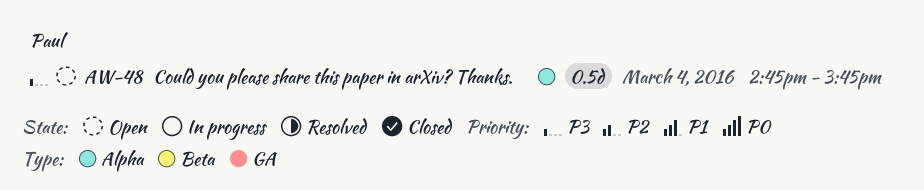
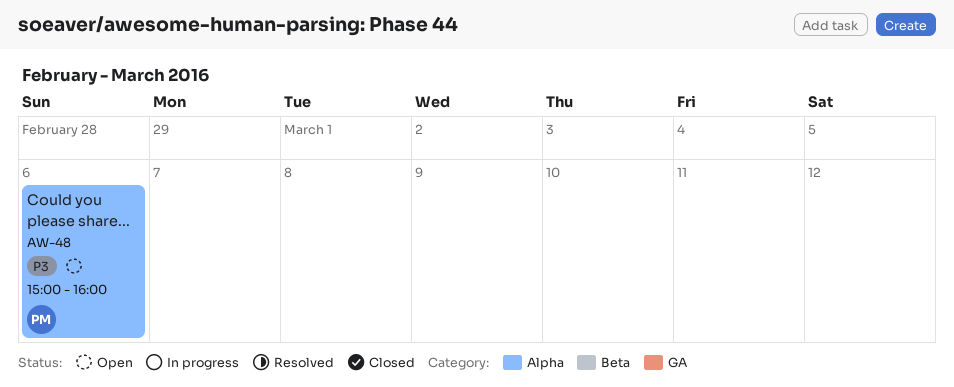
AW-48, day: Mar 4 -> Mar 6
AW-48, begins: 14:45 -> 15:00
AW-48, ends: 15:45 -> 16:00

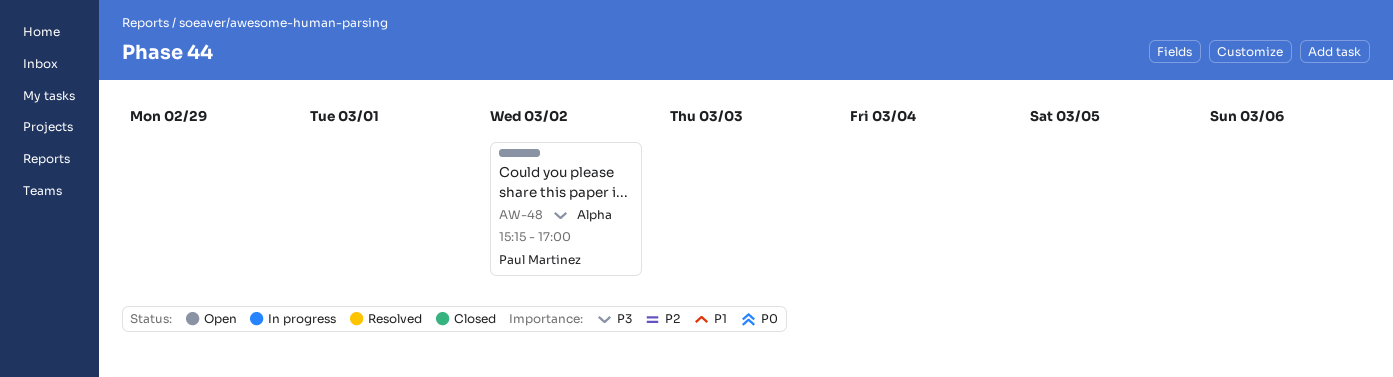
AW-48, day: Mar 6 -> Mar 2
AW-48, begins: 15:00 -> 15:15
AW-48, ends: 16:00 -> 17:00

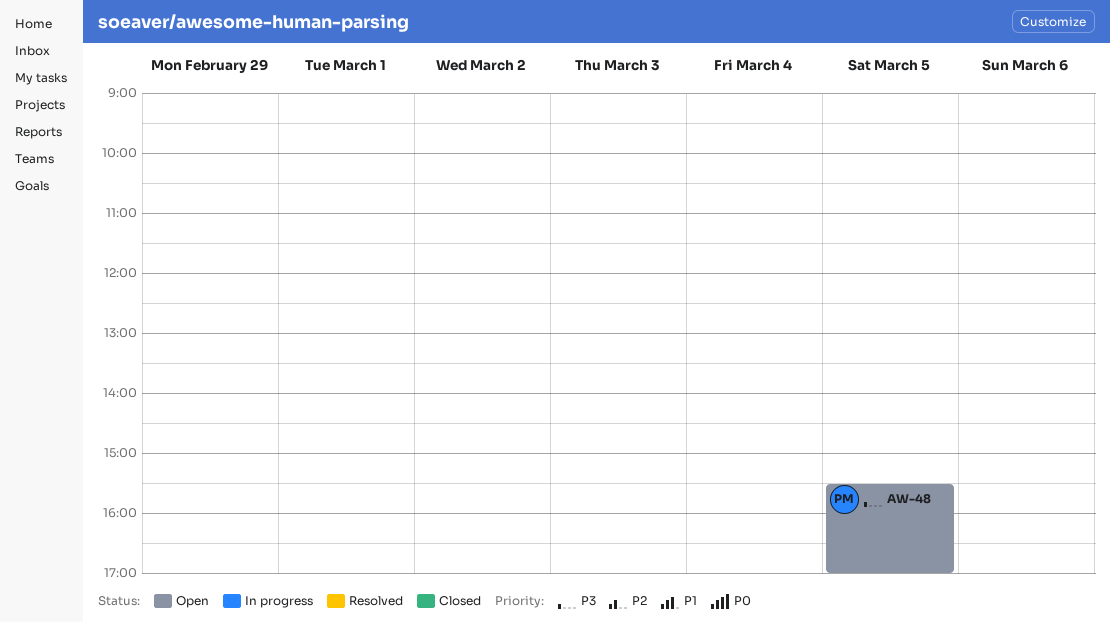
AW-48, day: Mar 2 -> Mar 5
AW-48, begins: 15:15 -> 15:30

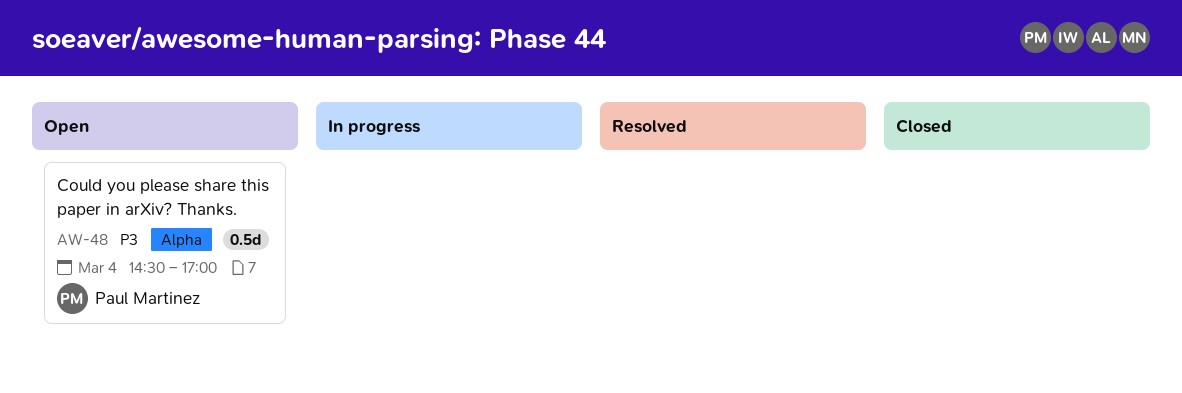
AW-48, day: Mar 5 -> Mar 4
AW-48, begins: 15:30 -> 14:30

